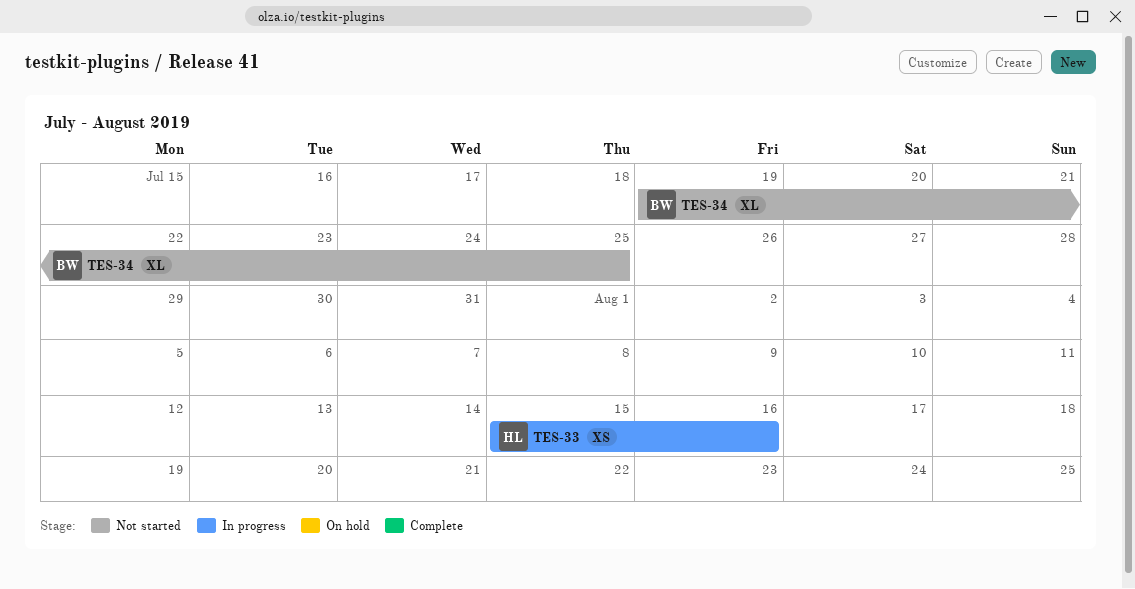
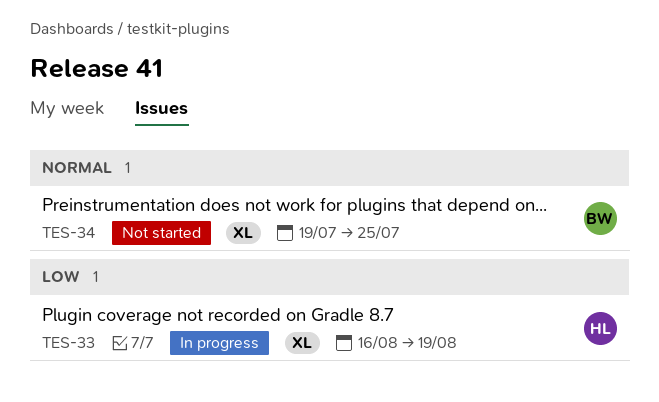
TES-33, estimate: XS -> XL
TES-33, start: Aug 15 -> Aug 16
TES-33, due: Aug 16 -> Aug 19

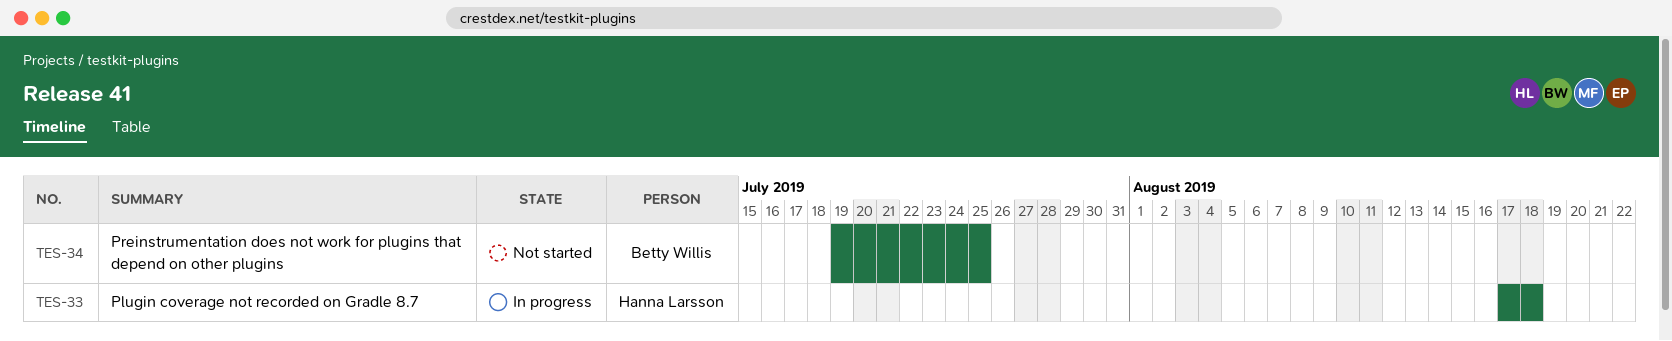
TES-33, start: Aug 16 -> Aug 17
TES-33, due: Aug 19 -> Aug 18

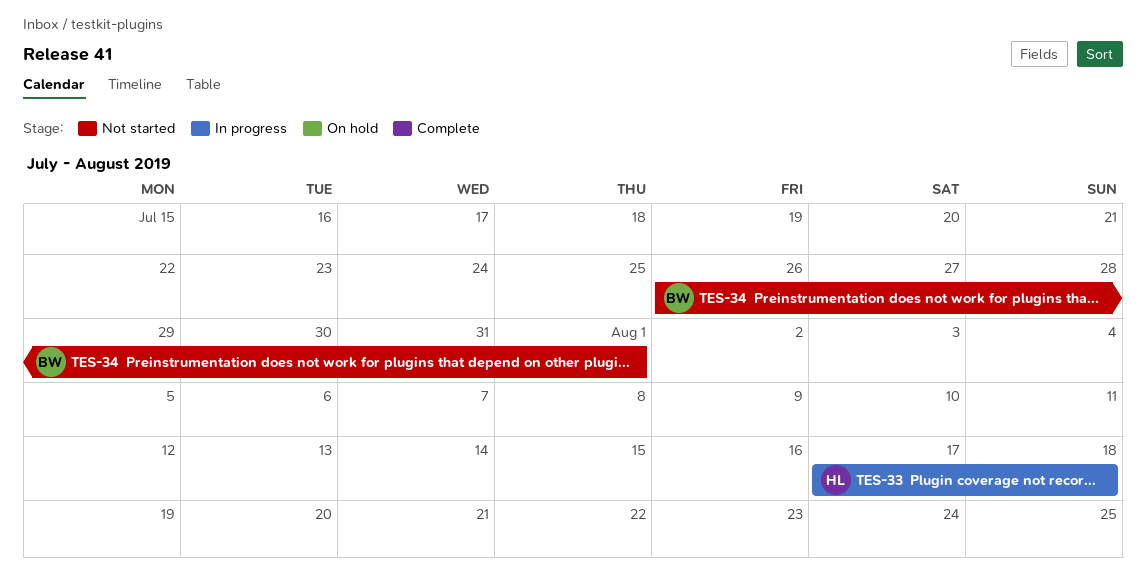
TES-34, start: Jul 19 -> Jul 26
TES-34, due: Jul 25 -> Aug 1

